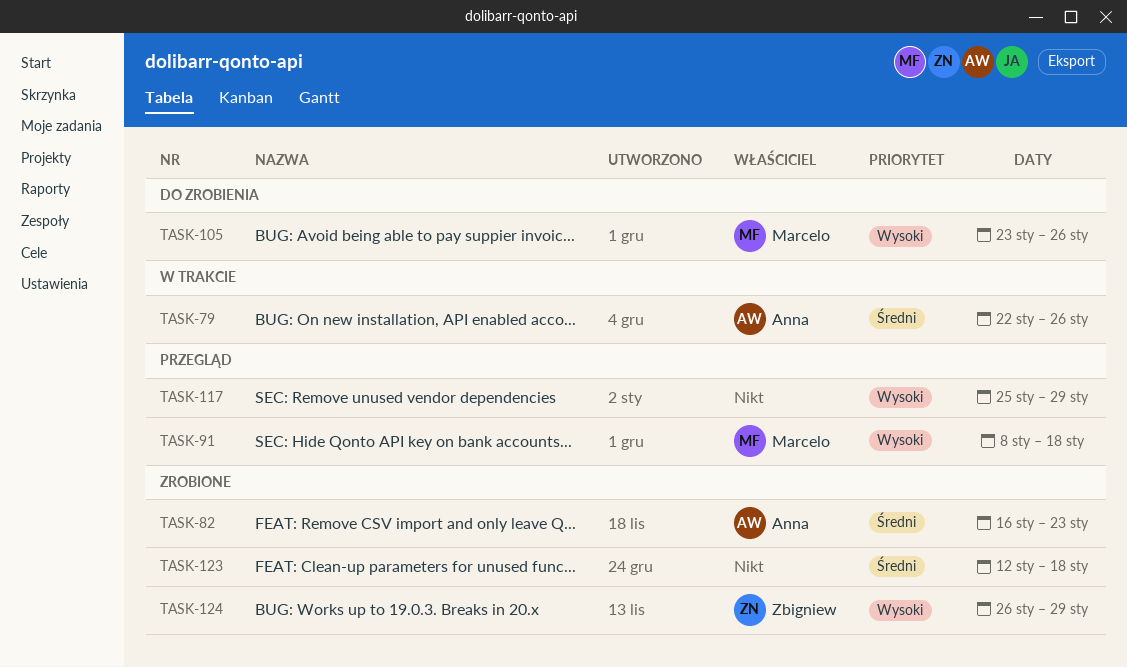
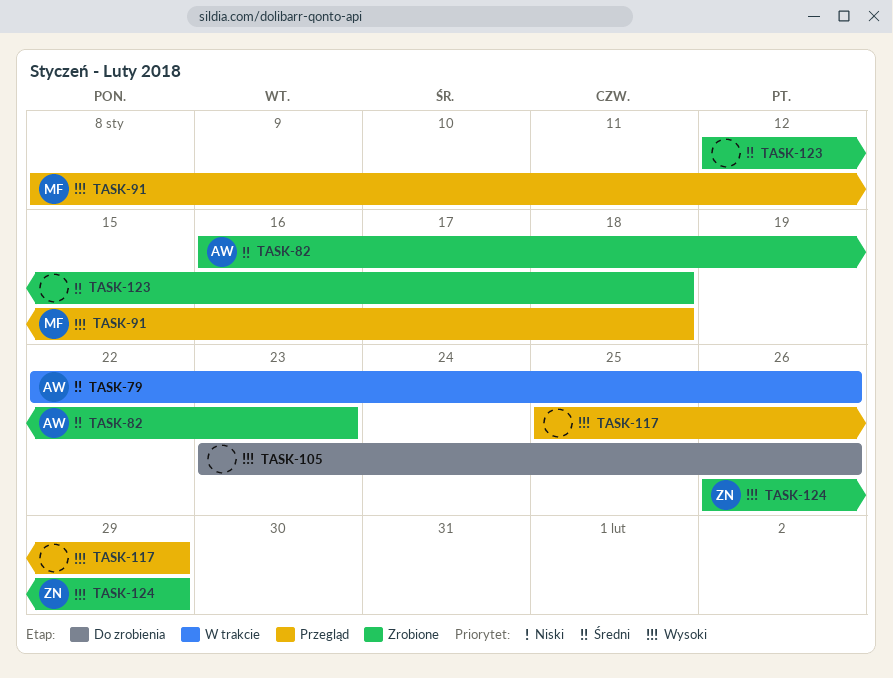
TASK-105, owner: Marcelo -> none

